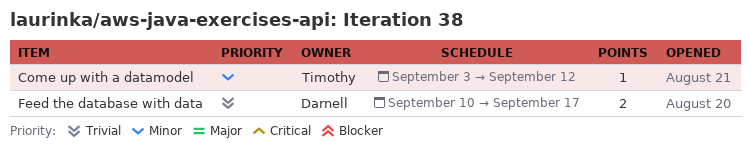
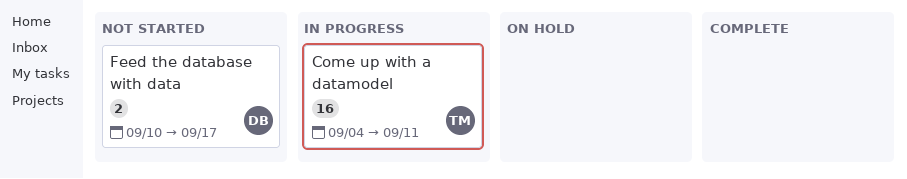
Come up with a datamodel, estimate: 1 -> 16
Come up with a datamodel, start: Sep 3 -> Sep 4
Come up with a datamodel, due: Sep 12 -> Sep 11

